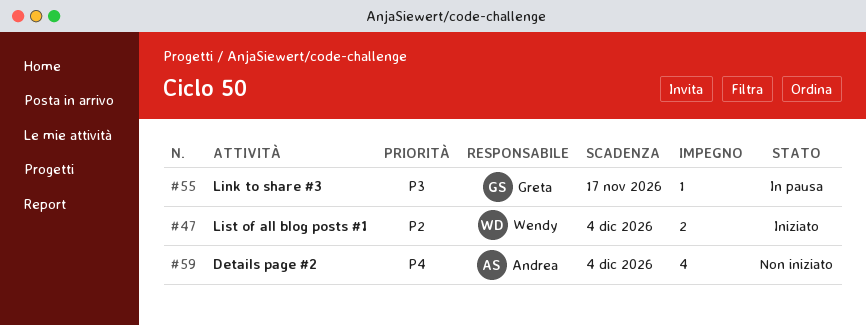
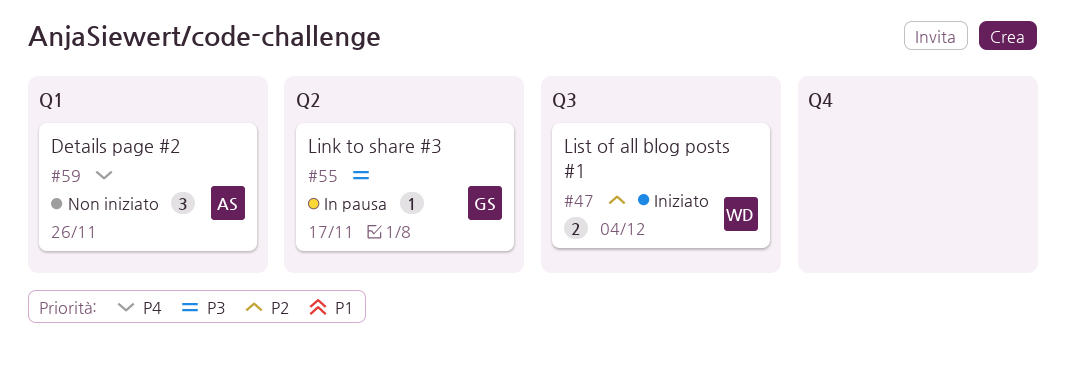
#59, estimate: 4 -> 3
#59, due: Dec 4 -> Nov 26

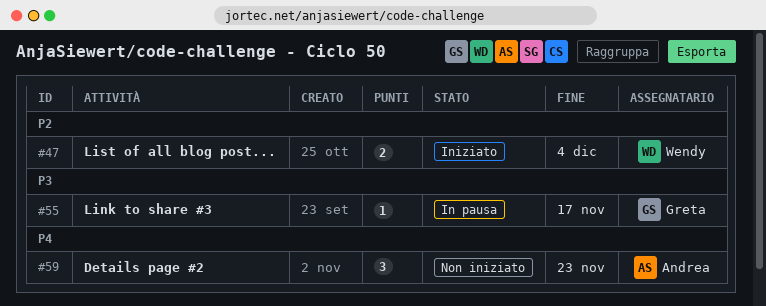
#59, due: Nov 26 -> Nov 23

